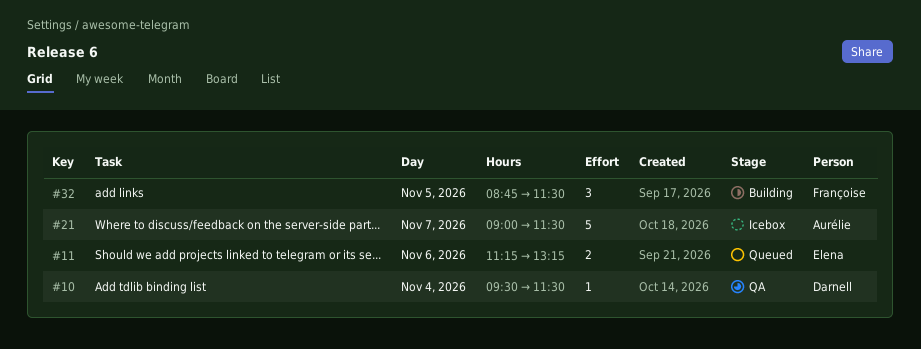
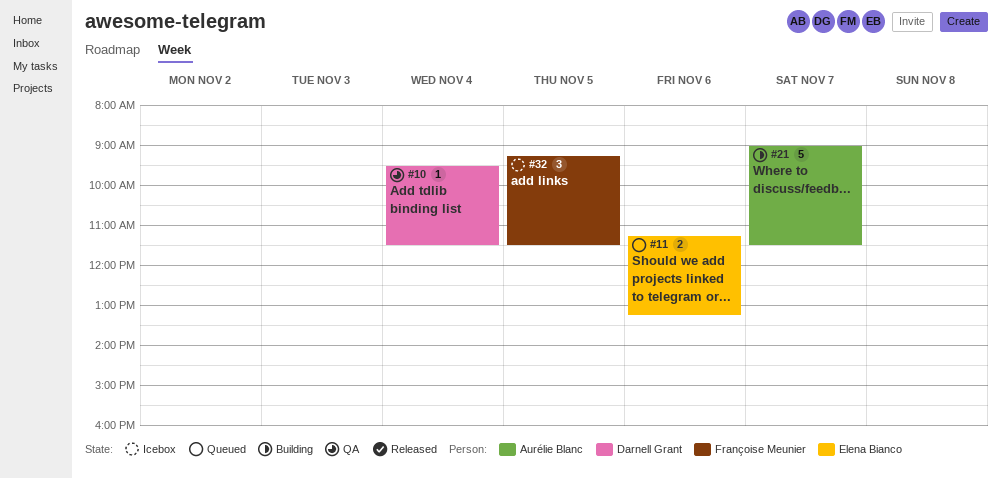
#21, status: Icebox -> Building
#32, status: Building -> Icebox
#32, begins: 08:45 -> 09:15

